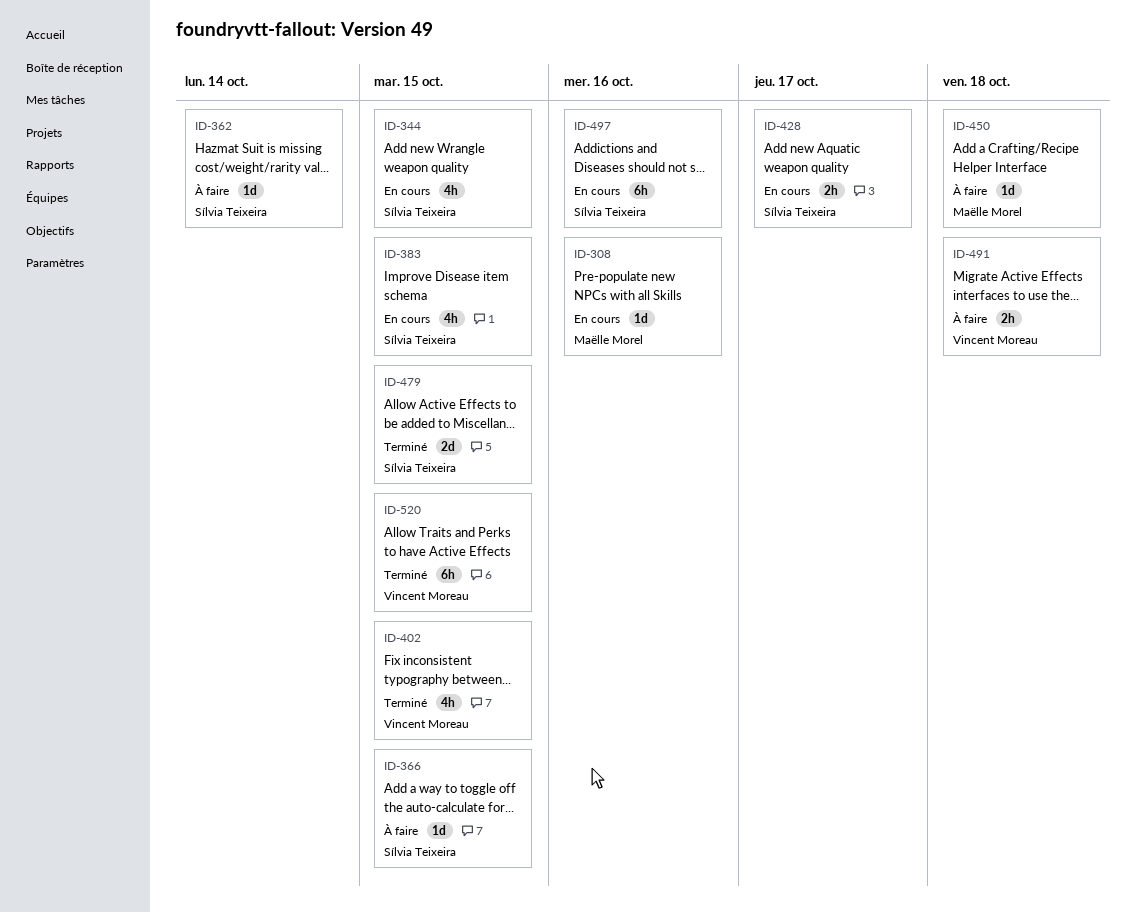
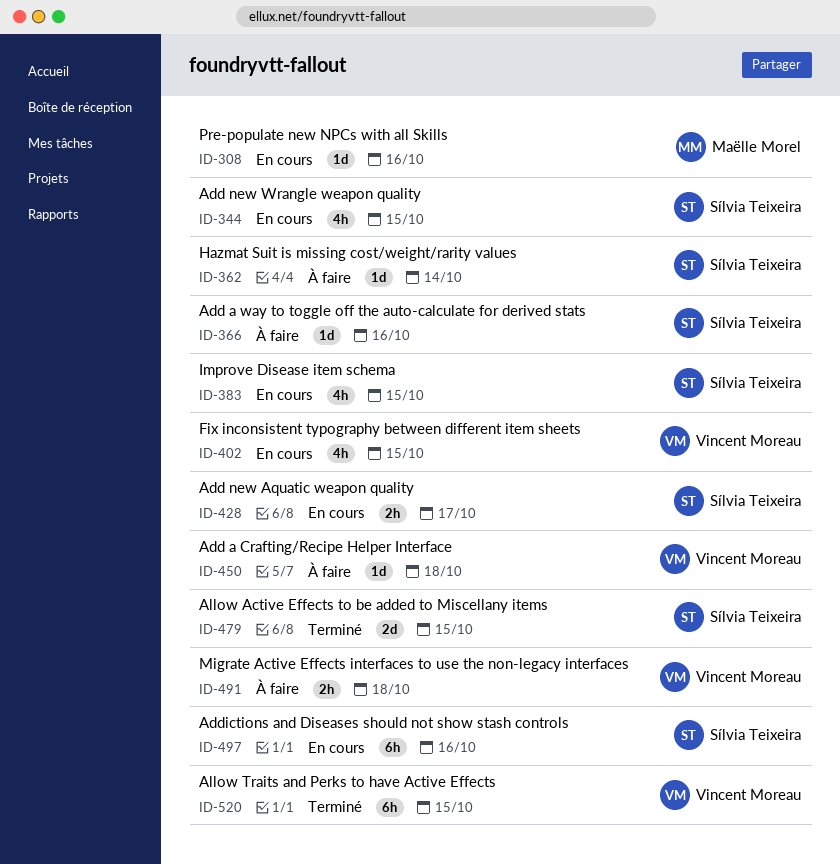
ID-366, due: Oct 15 -> Oct 16
ID-402, status: Terminé -> En cours
ID-450, owner: Maëlle Morel -> Vincent Moreau

